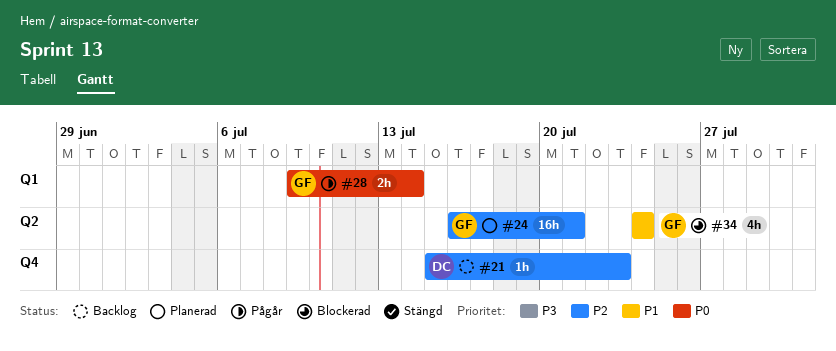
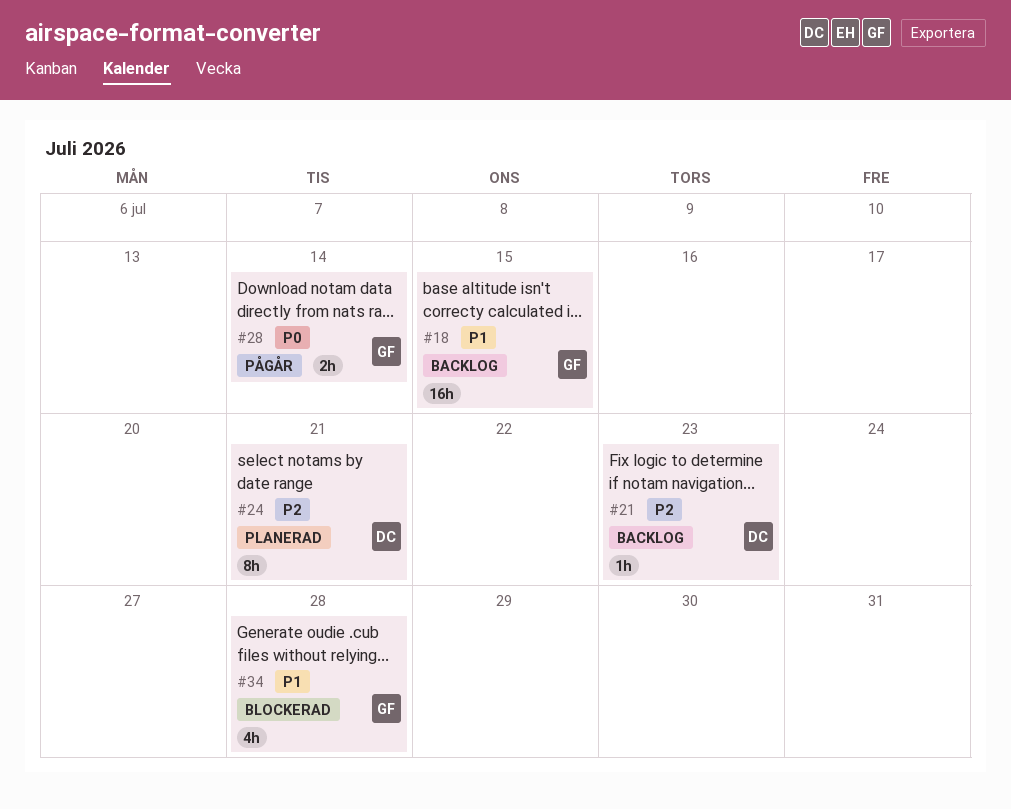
#18: none -> present
#24, owner: GF -> DC
#24, estimate: 16h -> 8h
#34, due: Jul 24 -> Jul 28

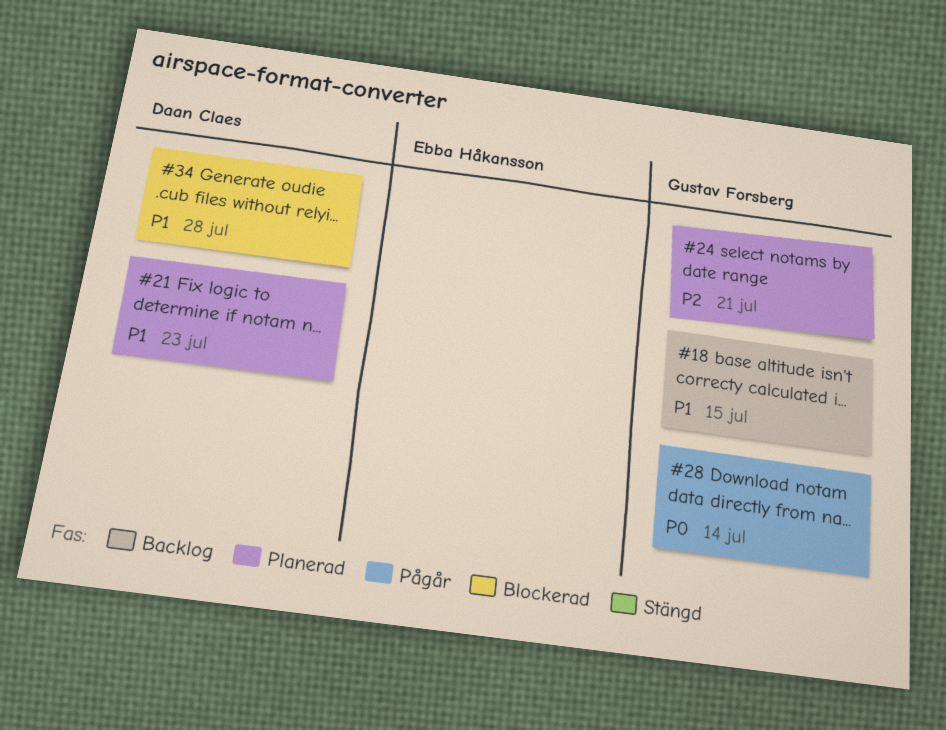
#21, status: Backlog -> Planerad
#21, priority: P2 -> P1
#24, owner: Daan Claes -> Gustav Forsberg
#34, owner: Gustav Forsberg -> Daan Claes

